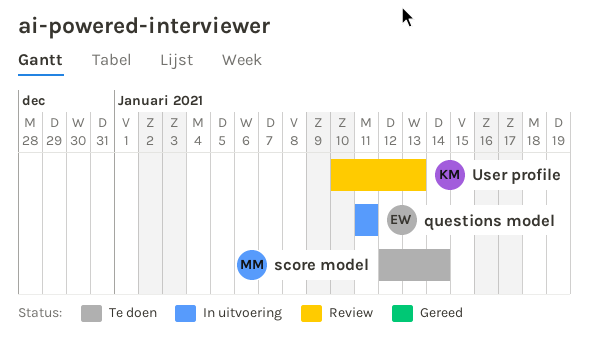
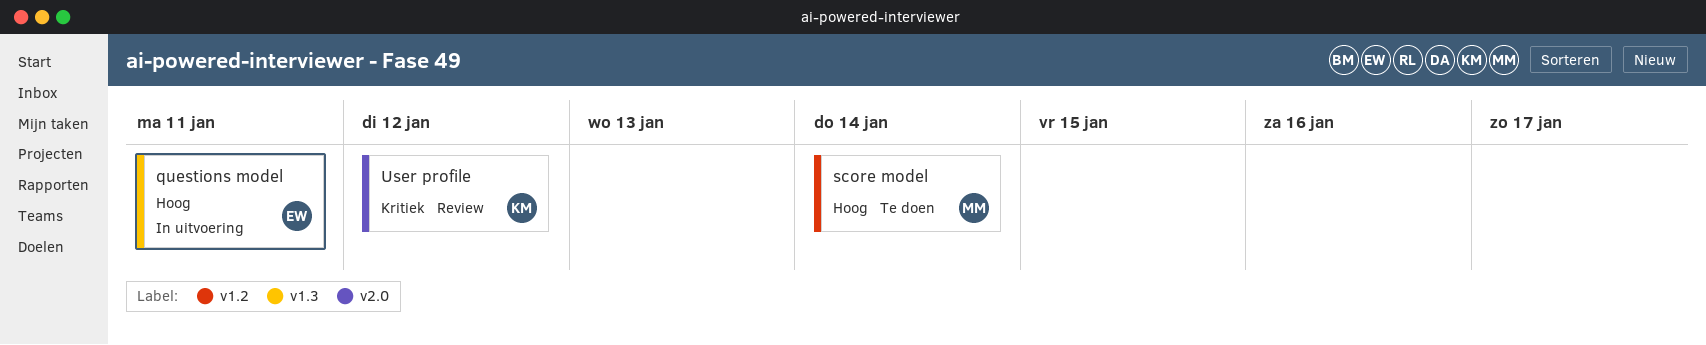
User profile, due: Jan 13 -> Jan 12

